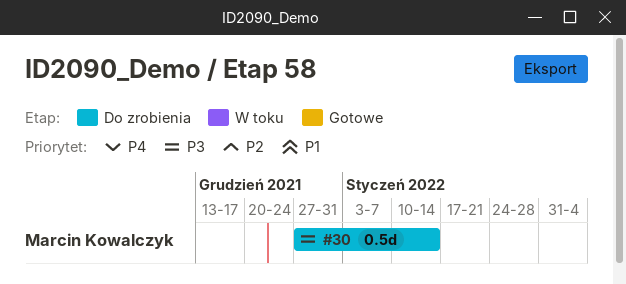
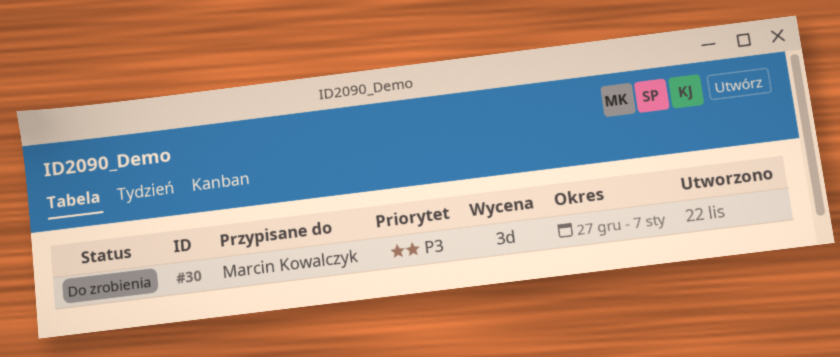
#30, estimate: 0.5d -> 3d
#30, due: Jan 14 -> Jan 7

